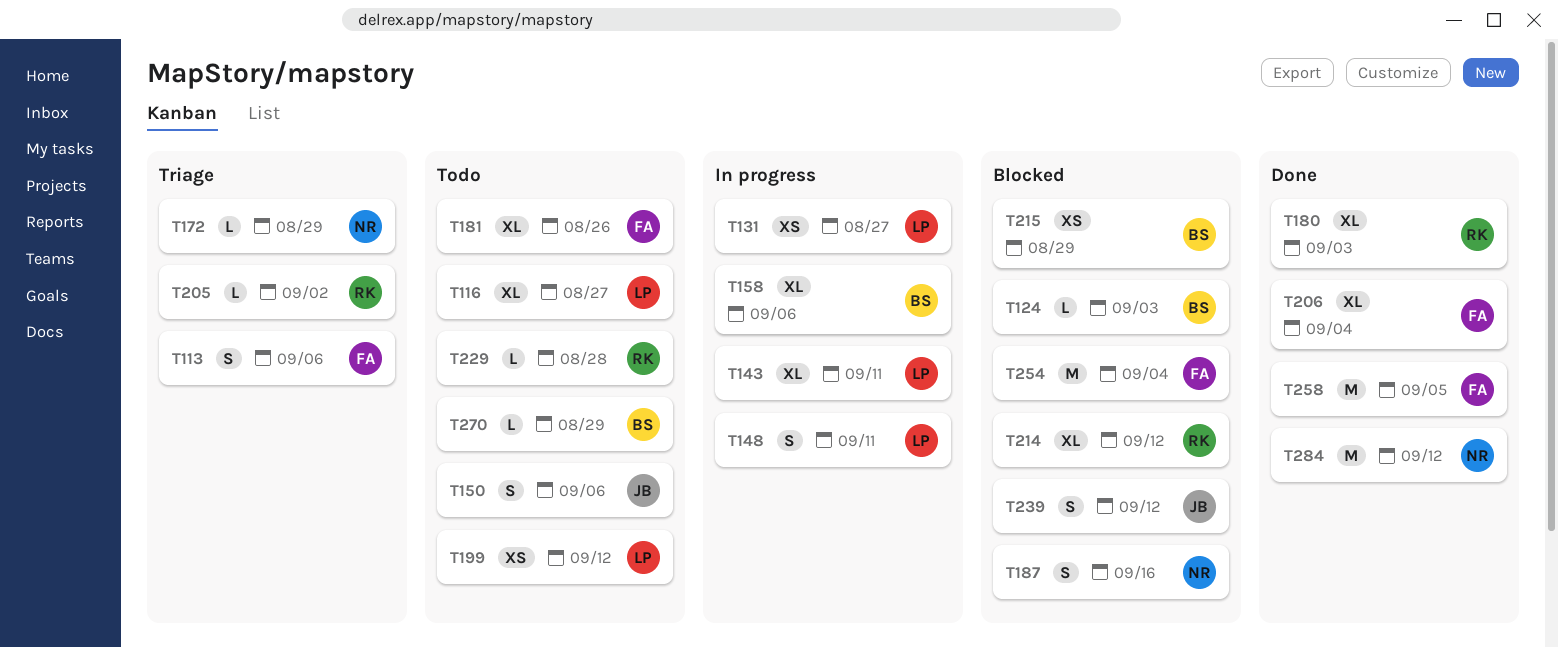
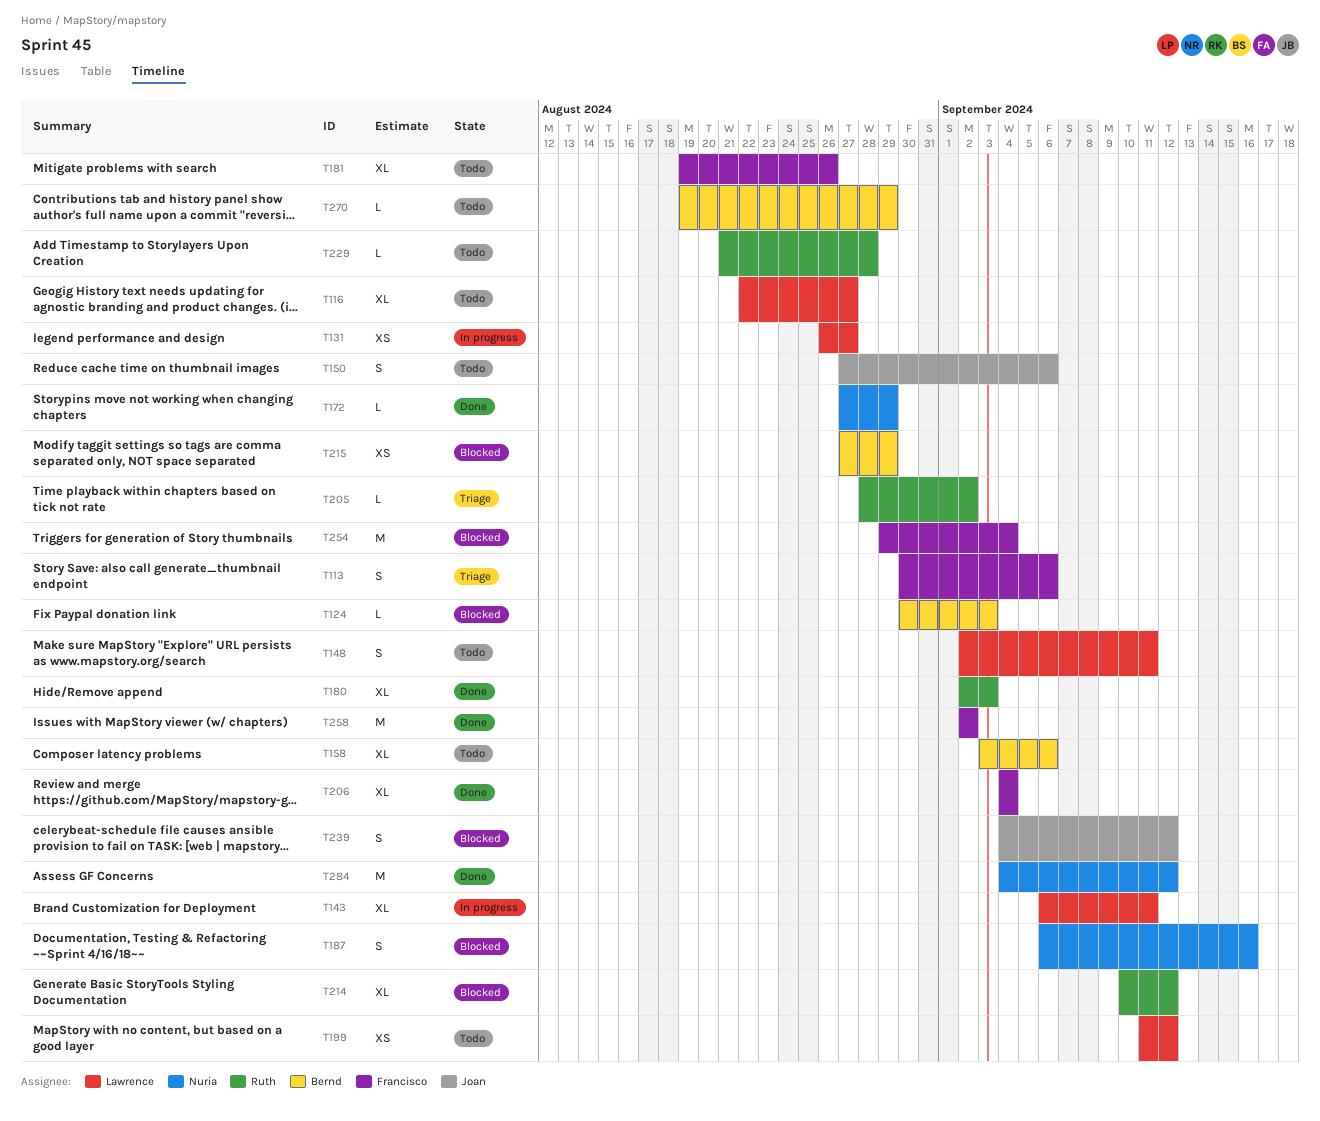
T148, status: In progress -> Todo
T158, status: In progress -> Todo
T172, status: Triage -> Done
T258, due: Sep 5 -> Sep 2

